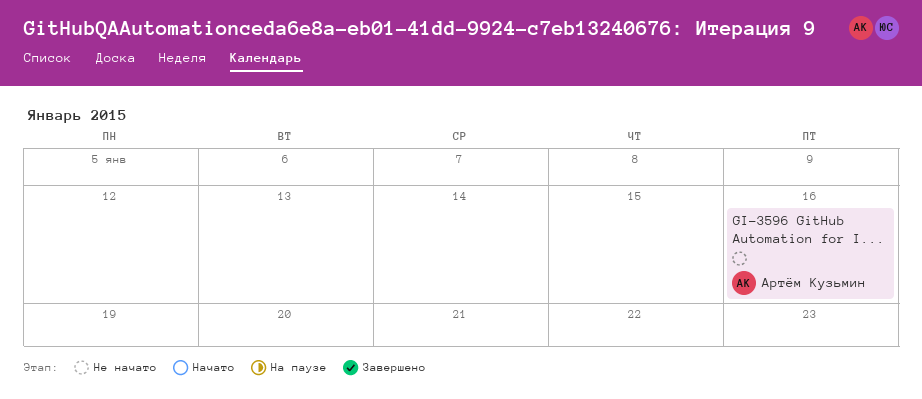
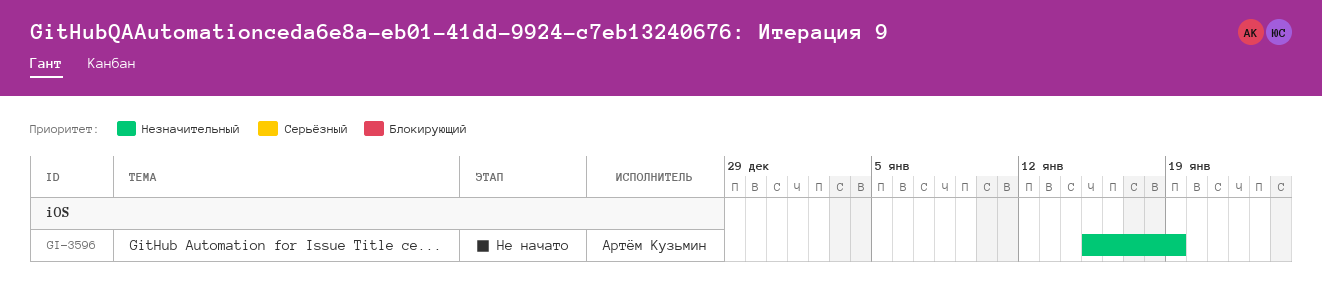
GI-3596, due: Jan 16 -> Jan 19

